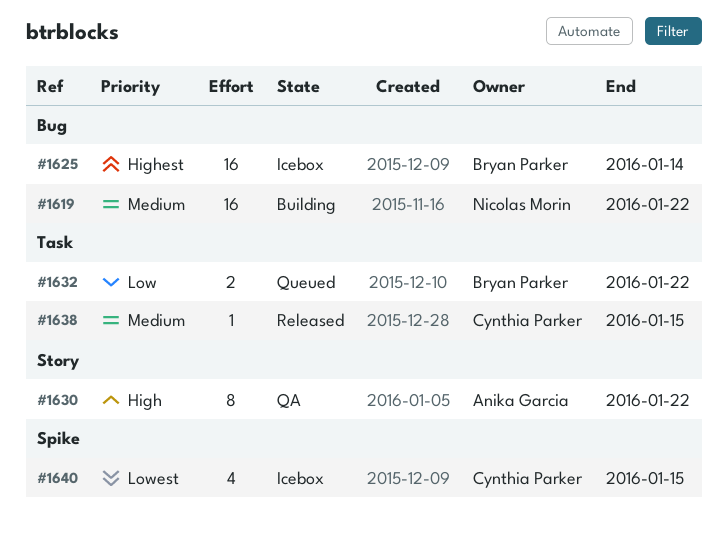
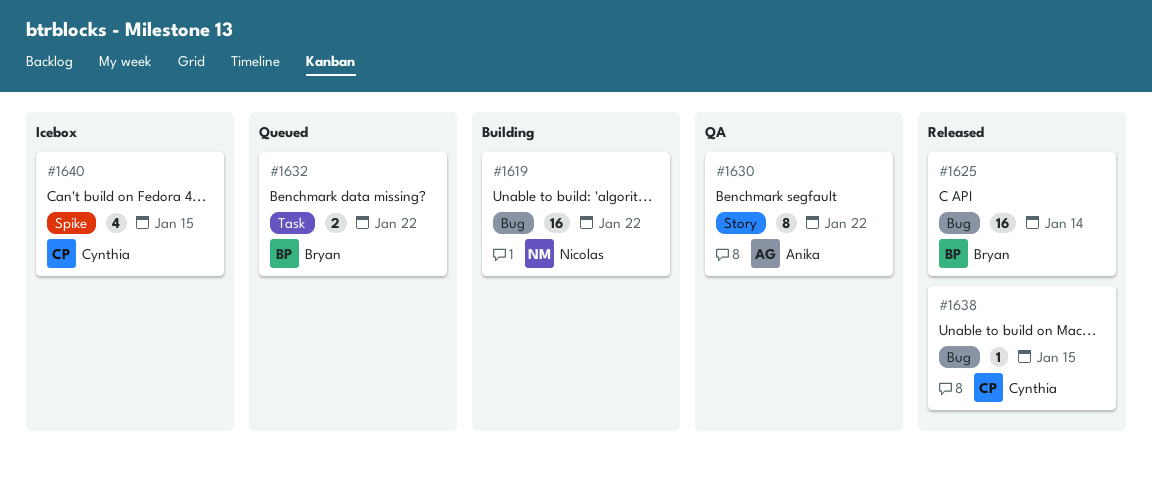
#1625, status: Icebox -> Released
#1638, label: Task -> Bug

